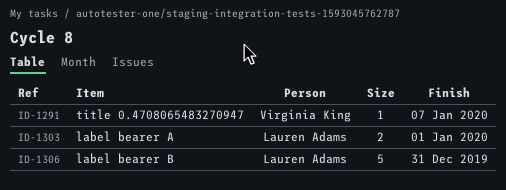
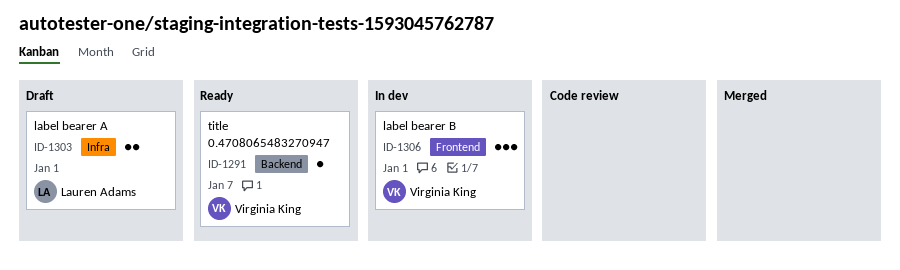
ID-1306, owner: Lauren Adams -> Virginia King
ID-1306, estimate: 5 -> 3
ID-1306, due: Dec 31 -> Jan 1

